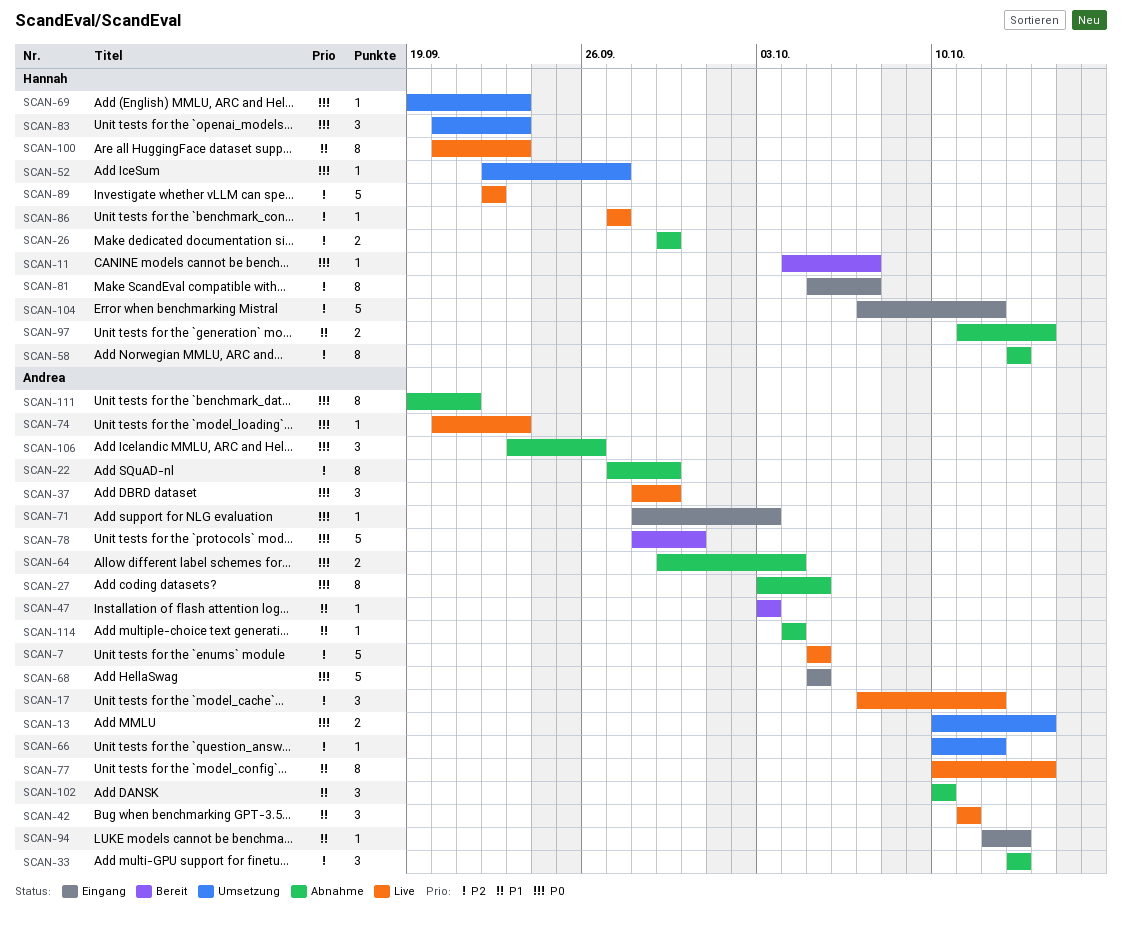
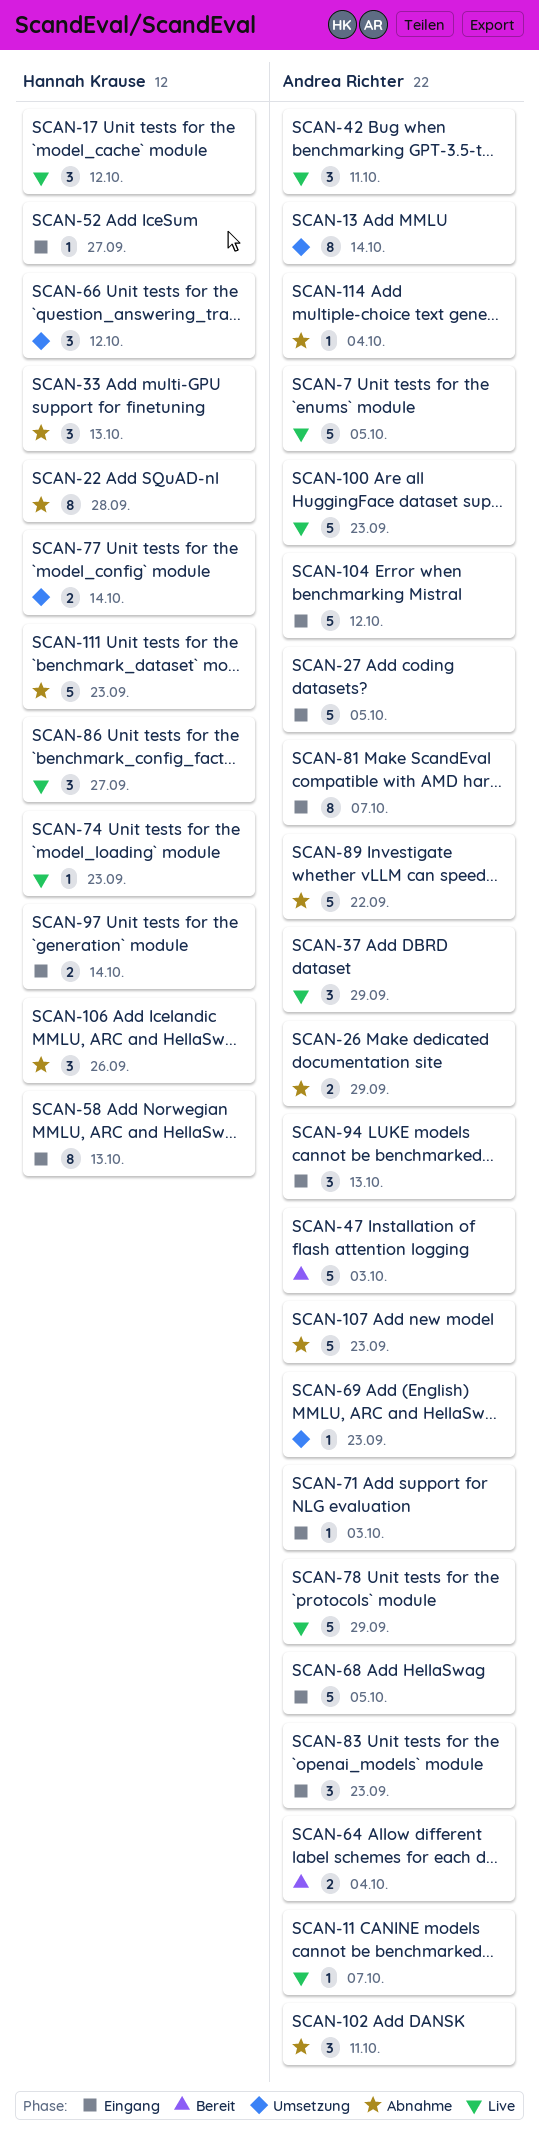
SCAN-11, status: Bereit -> Live
SCAN-11, owner: Hannah Krause -> Andrea Richter
SCAN-13, estimate: 2 -> 8
SCAN-17, owner: Andrea Richter -> Hannah Krause
SCAN-22, owner: Andrea Richter -> Hannah Krause
SCAN-22, due: Sep 29 -> Sep 28
SCAN-26, owner: Hannah Krause -> Andrea Richter
SCAN-27, status: Abnahme -> Eingang
SCAN-27, estimate: 8 -> 5
SCAN-33, owner: Andrea Richter -> Hannah Krause
SCAN-47, estimate: 1 -> 5
SCAN-52, status: Umsetzung -> Eingang
SCAN-58, status: Abnahme -> Eingang
SCAN-64, status: Abnahme -> Bereit
SCAN-66, owner: Andrea Richter -> Hannah Krause
SCAN-66, estimate: 1 -> 3
SCAN-69, owner: Hannah Krause -> Andrea Richter
SCAN-74, owner: Andrea Richter -> Hannah Krause
SCAN-77, status: Live -> Umsetzung
SCAN-77, owner: Andrea Richter -> Hannah Krause
SCAN-77, estimate: 8 -> 2
SCAN-78, status: Bereit -> Live
SCAN-78, due: Sep 30 -> Sep 29
SCAN-81, owner: Hannah Krause -> Andrea Richter
SCAN-83, status: Umsetzung -> Eingang
SCAN-83, owner: Hannah Krause -> Andrea Richter
SCAN-86, estimate: 1 -> 3
SCAN-89, status: Live -> Abnahme
SCAN-89, owner: Hannah Krause -> Andrea Richter
SCAN-94, estimate: 1 -> 3
SCAN-97, status: Abnahme -> Eingang
SCAN-100, owner: Hannah Krause -> Andrea Richter
SCAN-100, estimate: 8 -> 5
SCAN-102, due: Oct 10 -> Oct 11
SCAN-104, owner: Hannah Krause -> Andrea Richter
SCAN-106, owner: Andrea Richter -> Hannah Krause
SCAN-107: none -> present
SCAN-111, owner: Andrea Richter -> Hannah Krause
SCAN-111, estimate: 8 -> 5
SCAN-111, due: Sep 21 -> Sep 23

